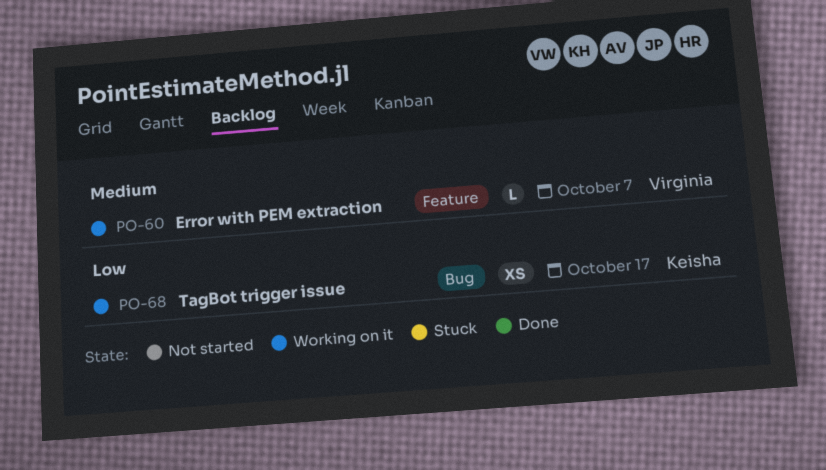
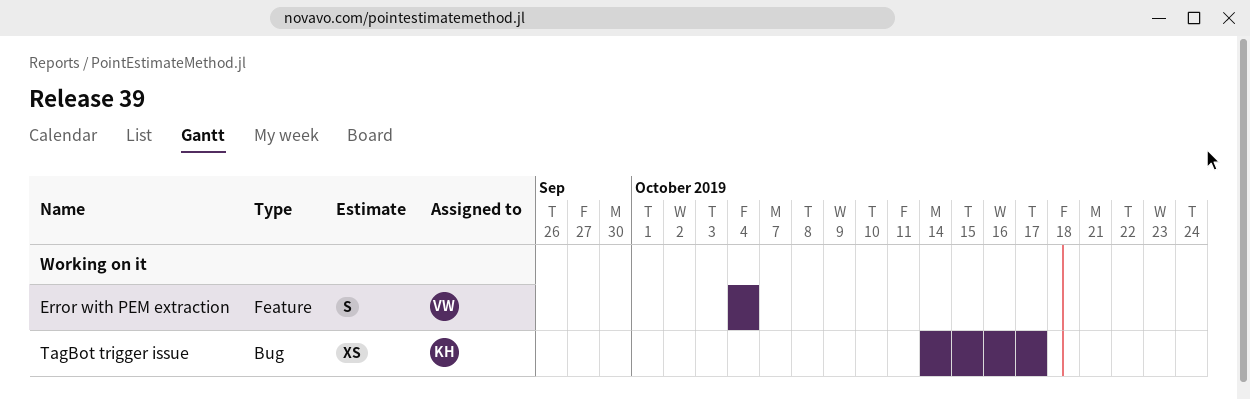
Error with PEM extraction, estimate: L -> S
Error with PEM extraction, due: Oct 7 -> Oct 4

